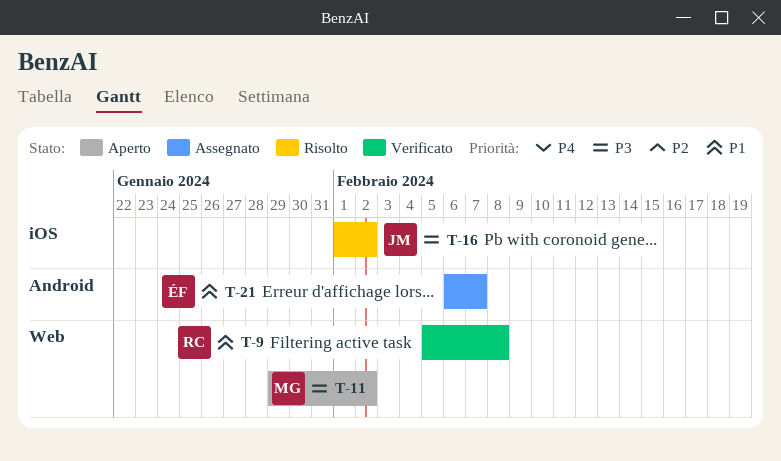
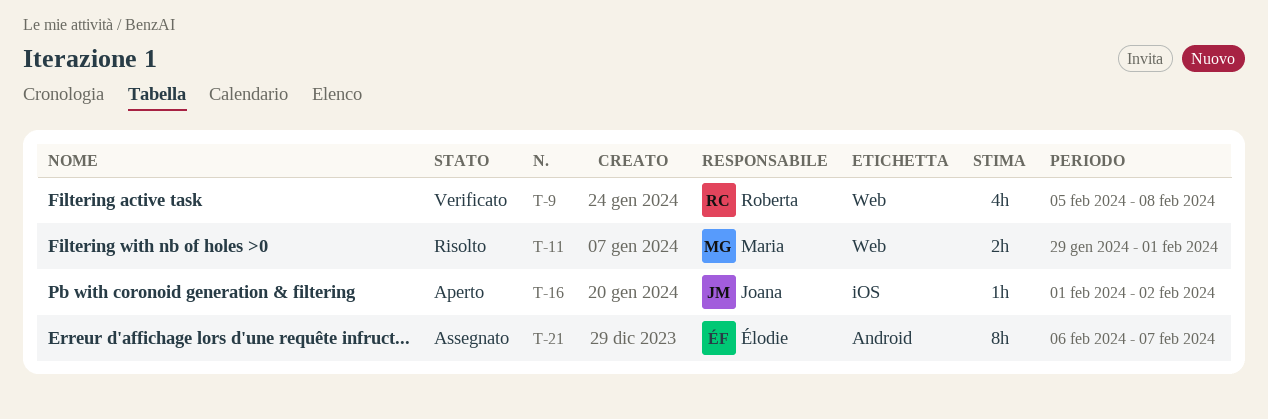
T-11, status: Aperto -> Risolto
T-11, due: Feb 2 -> Feb 1
T-16, status: Risolto -> Aperto

